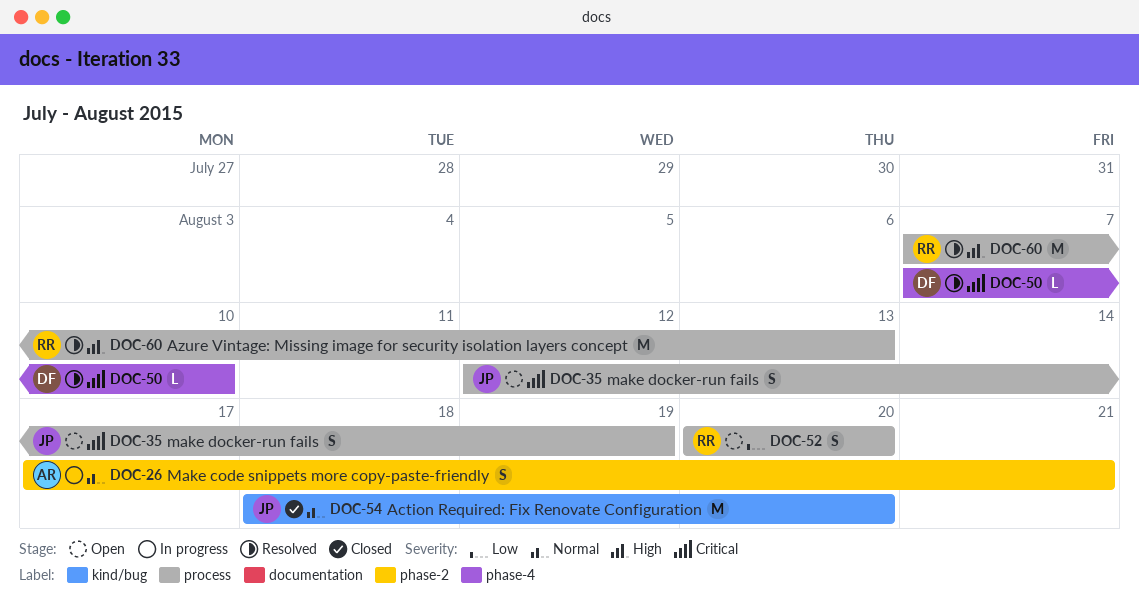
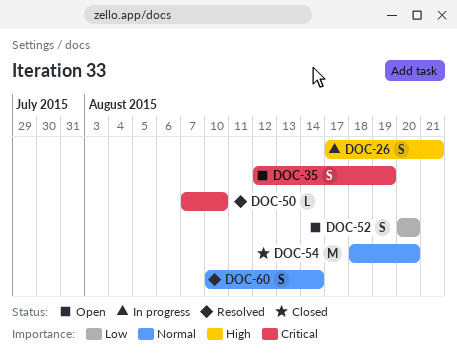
DOC-26, priority: Normal -> High
DOC-60, priority: High -> Normal
DOC-60, estimate: M -> S
DOC-60, start: Aug 7 -> Aug 10
DOC-60, due: Aug 13 -> Aug 14

